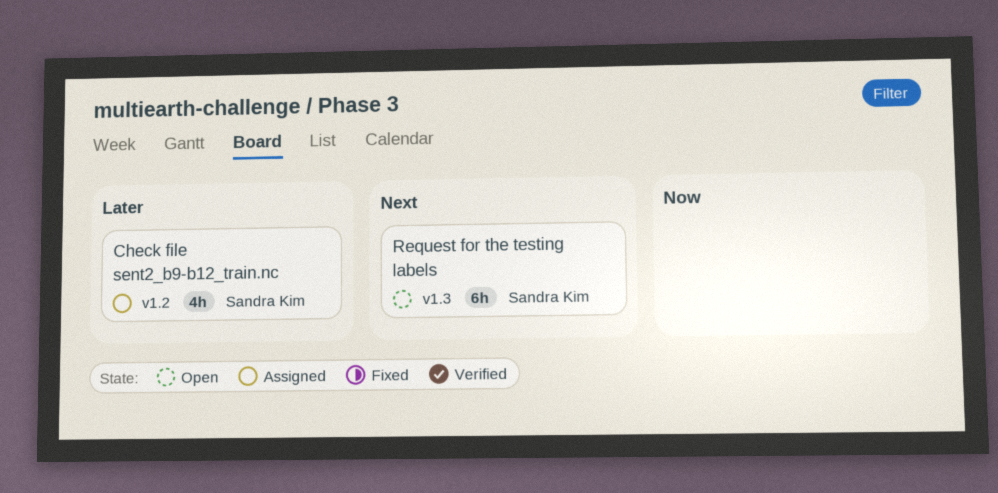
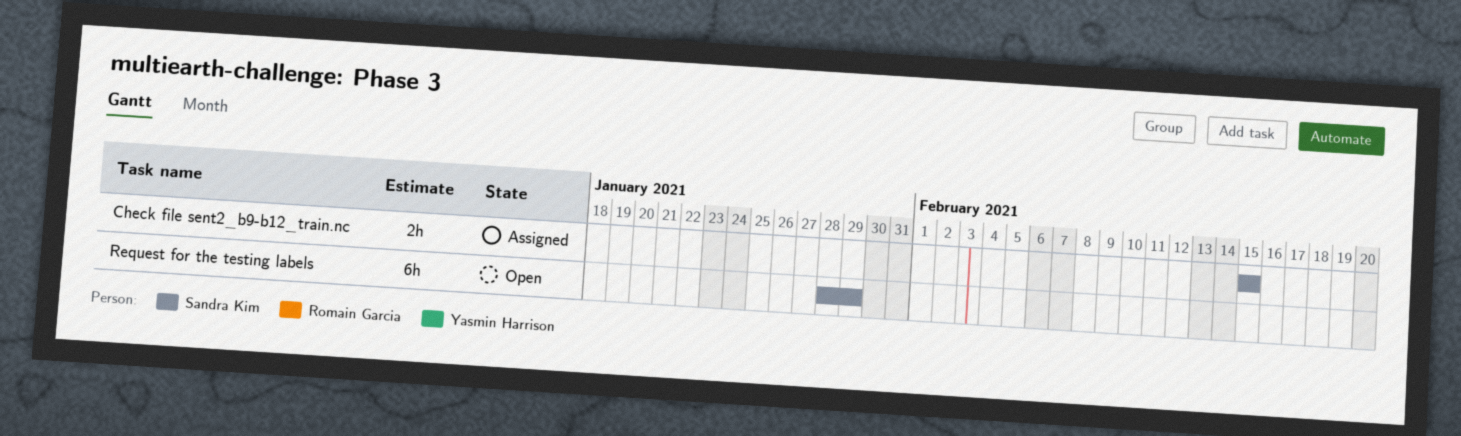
Check file sent2_b9-b12_train.nc, estimate: 4h -> 2h

